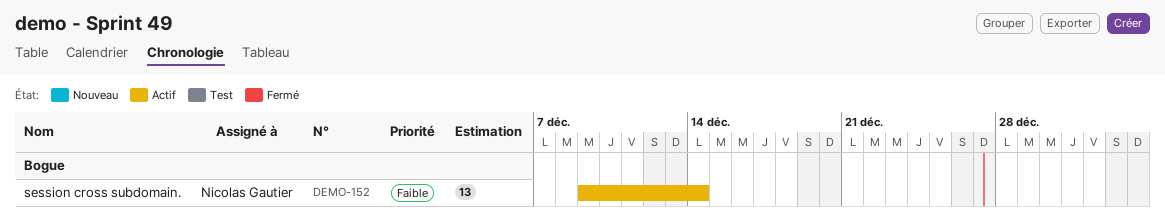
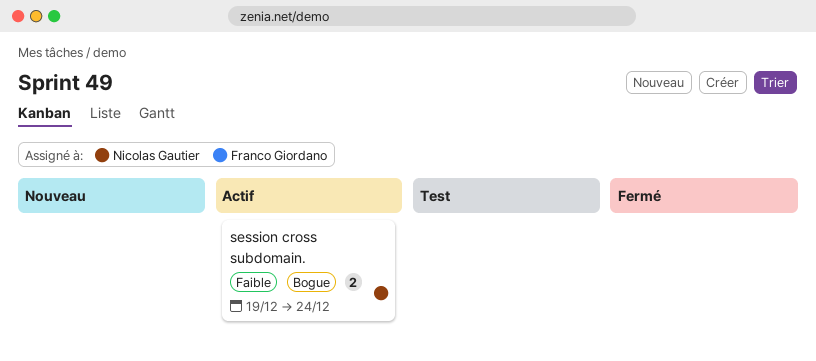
session cross subdomain., estimate: 13 -> 2
session cross subdomain., start: Dec 9 -> Dec 19
session cross subdomain., due: Dec 14 -> Dec 24

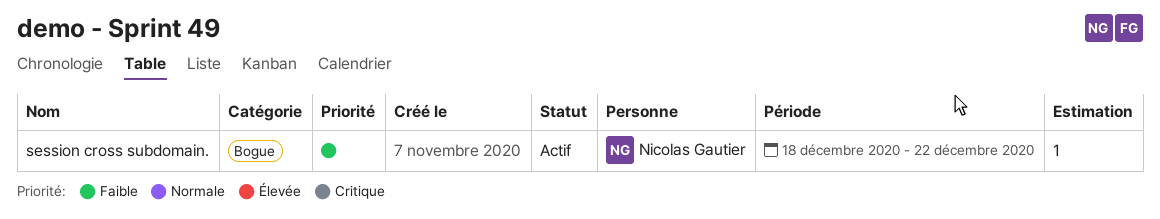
session cross subdomain., estimate: 2 -> 1
session cross subdomain., start: Dec 19 -> Dec 18
session cross subdomain., due: Dec 24 -> Dec 22

